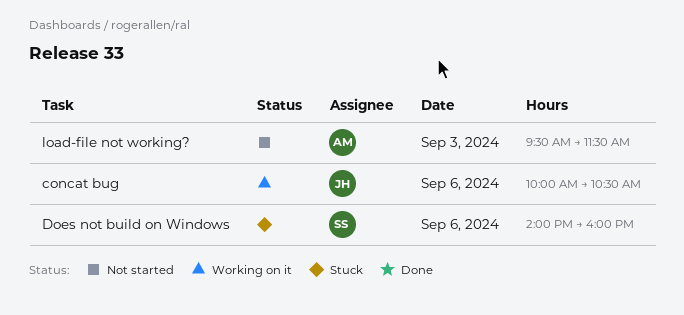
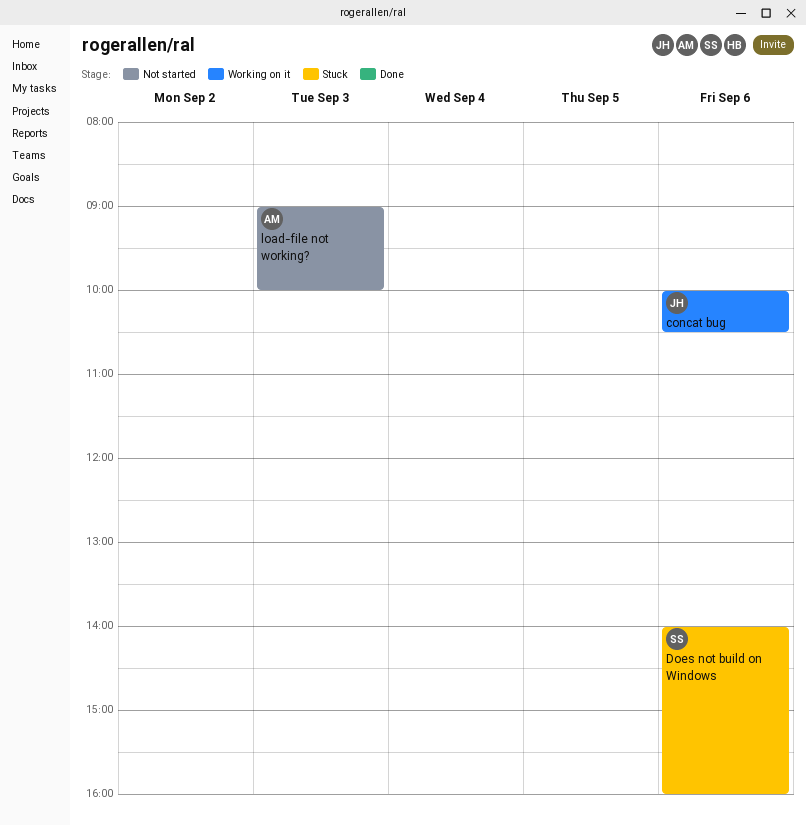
load-file not working?, begins: 09:30 -> 09:00
load-file not working?, ends: 11:30 -> 10:00

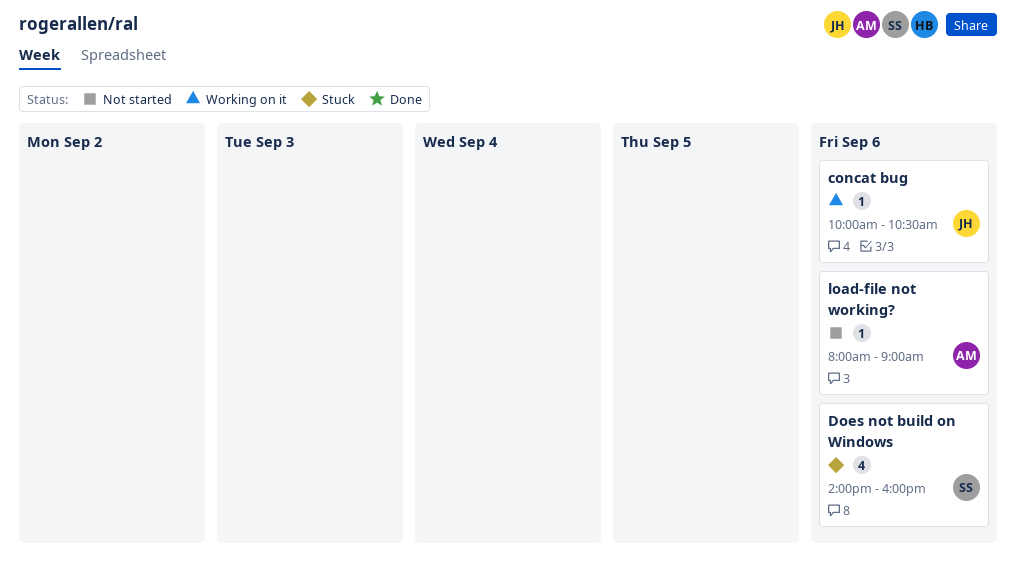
load-file not working?, day: Sep 3 -> Sep 6
load-file not working?, begins: 09:00 -> 08:00
load-file not working?, ends: 10:00 -> 09:00

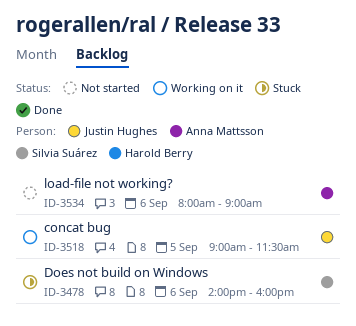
concat bug, day: Sep 6 -> Sep 5
concat bug, begins: 10:00 -> 09:00
concat bug, ends: 10:30 -> 11:30

